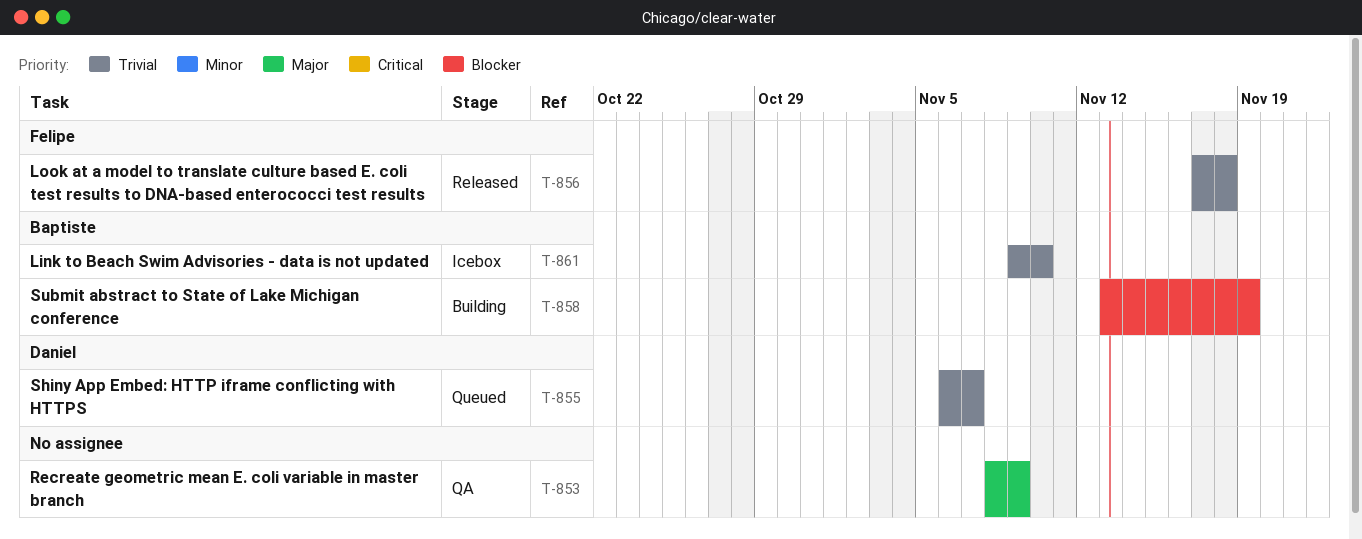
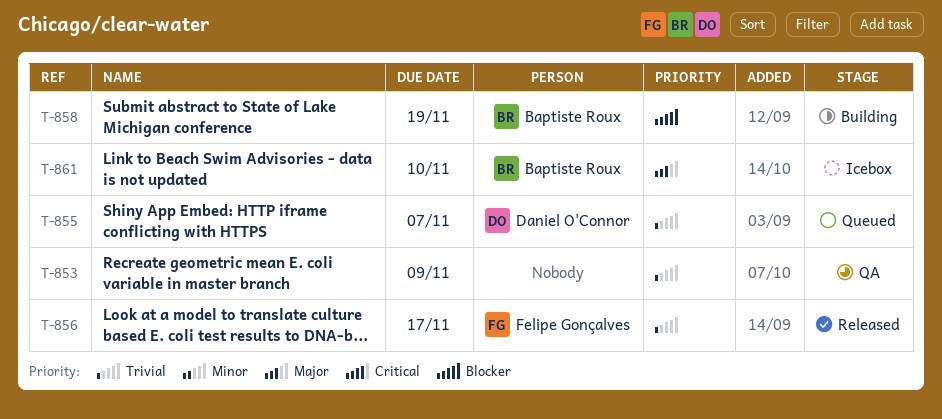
T-853, priority: Major -> Trivial
T-856, due: Nov 18 -> Nov 17
T-861, priority: Trivial -> Major

